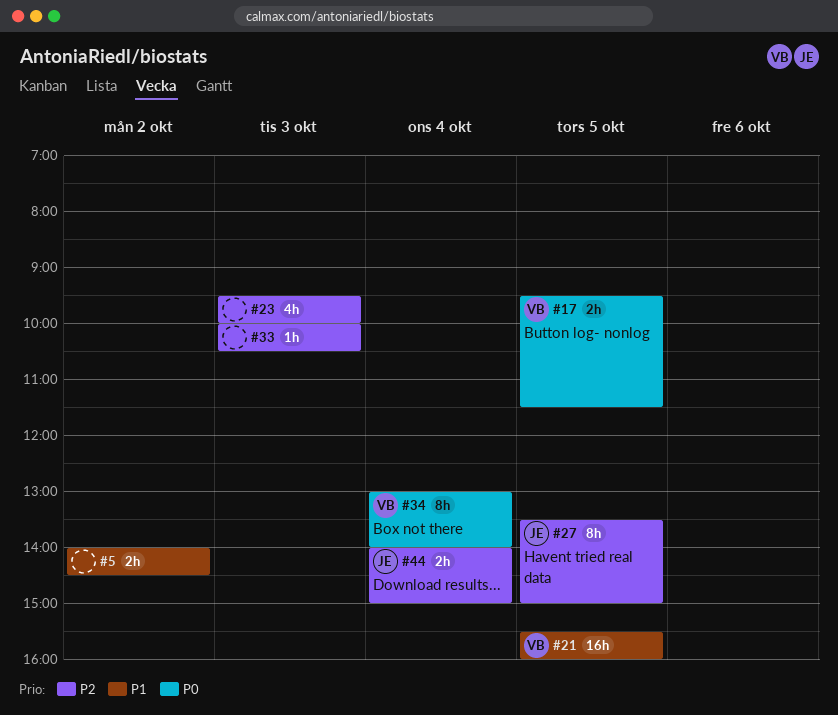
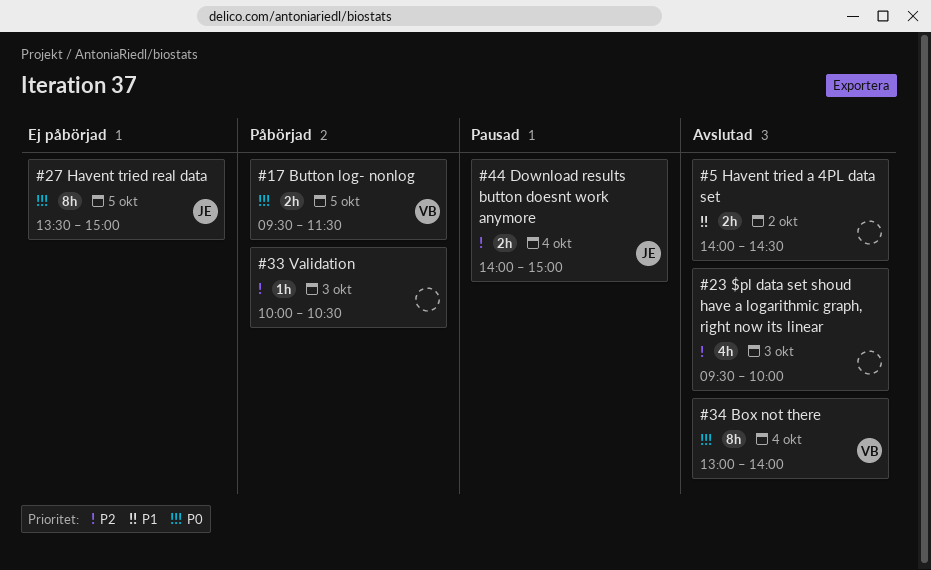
#21: present -> none
#27, priority: P2 -> P0

